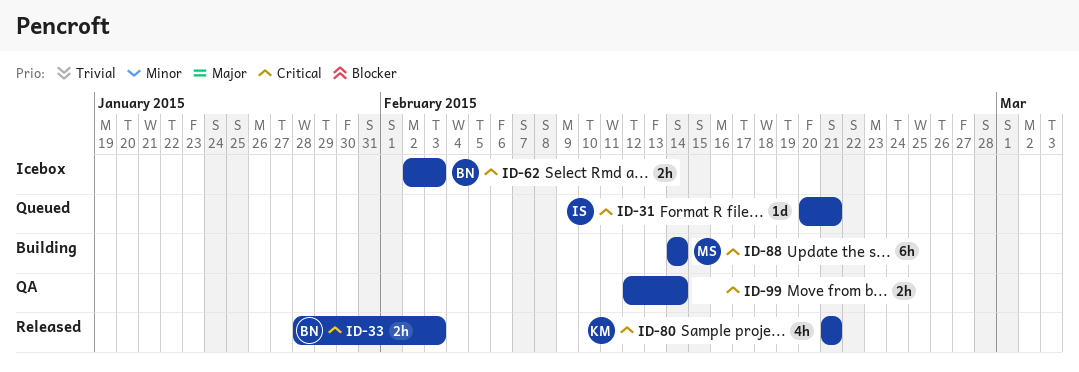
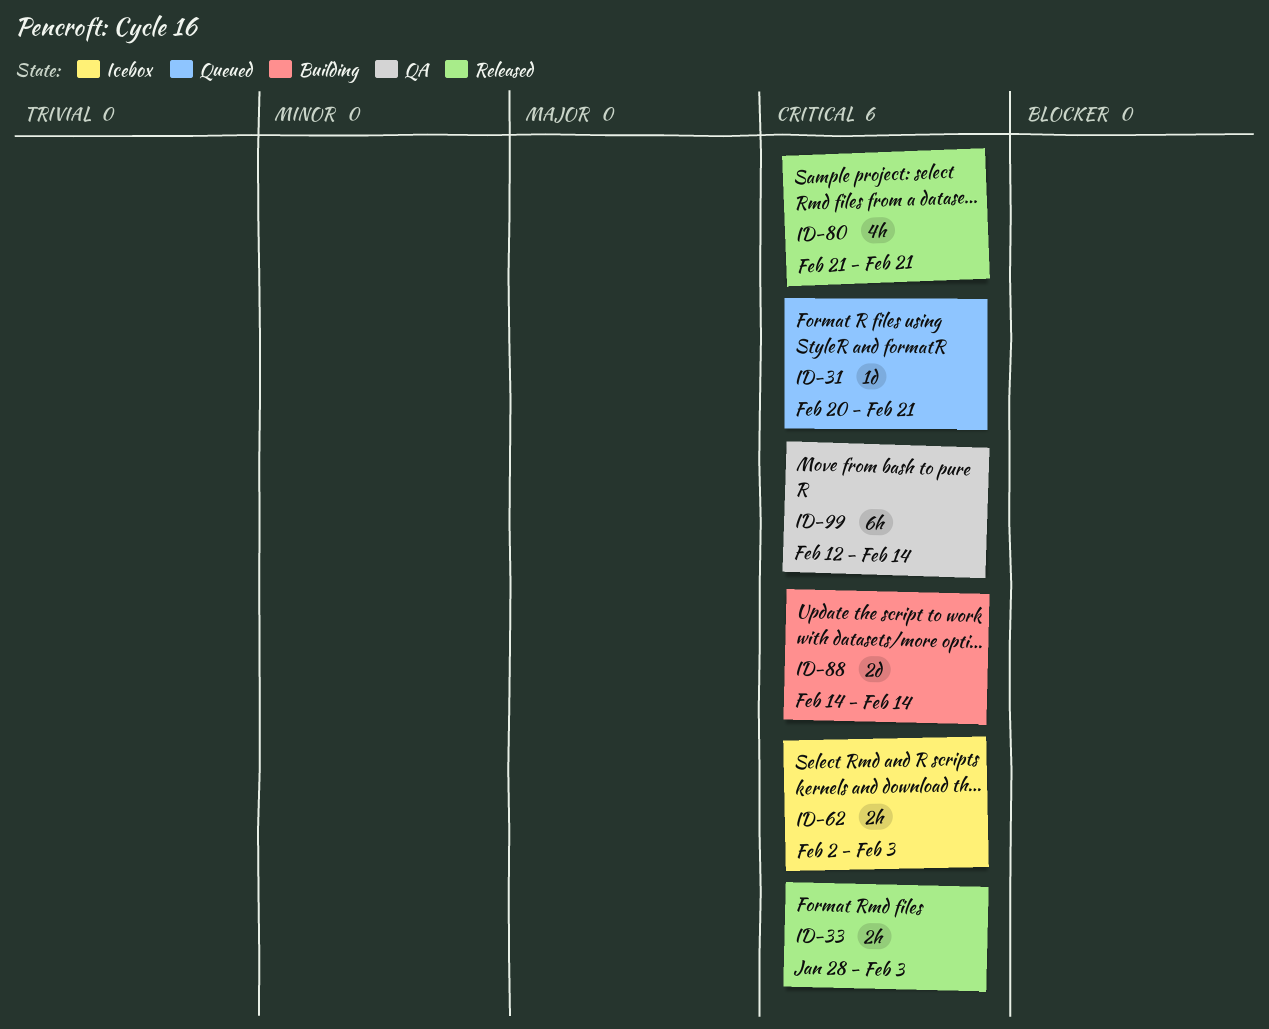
ID-88, estimate: 6h -> 2d
ID-99, estimate: 2h -> 6h

